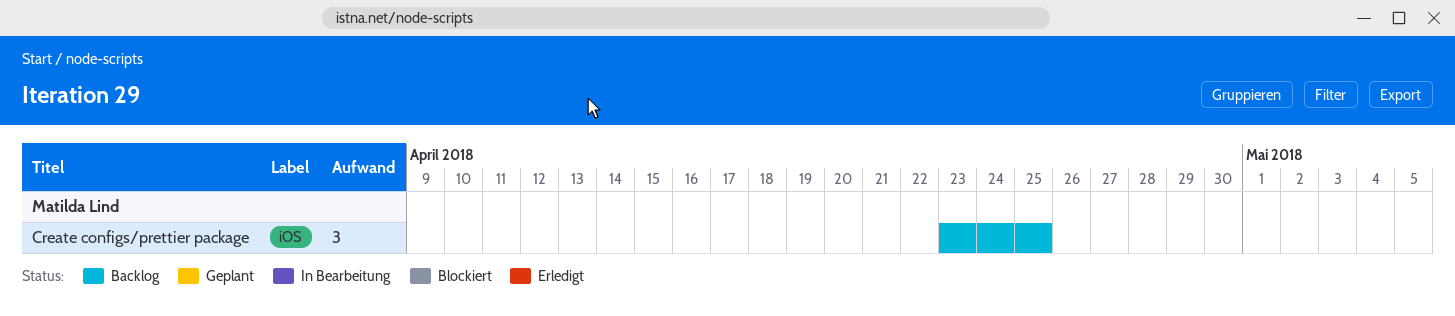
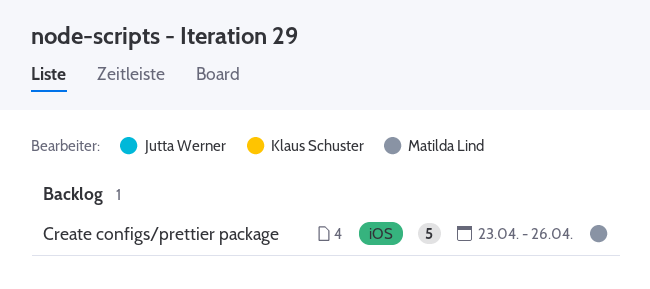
Create configs/prettier package, estimate: 3 -> 5
Create configs/prettier package, due: Apr 25 -> Apr 26

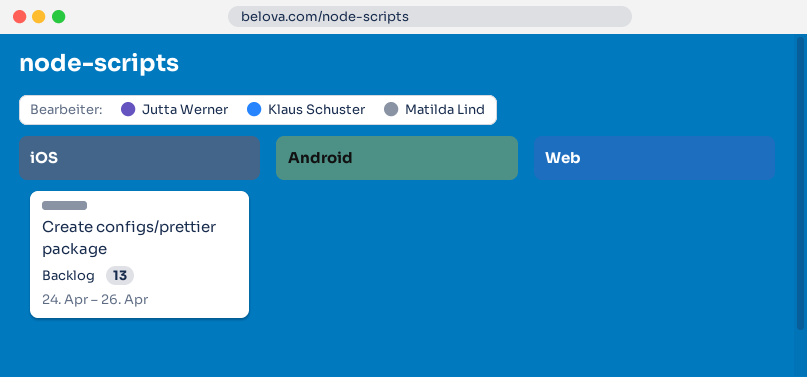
Create configs/prettier package, estimate: 5 -> 13
Create configs/prettier package, start: Apr 23 -> Apr 24

